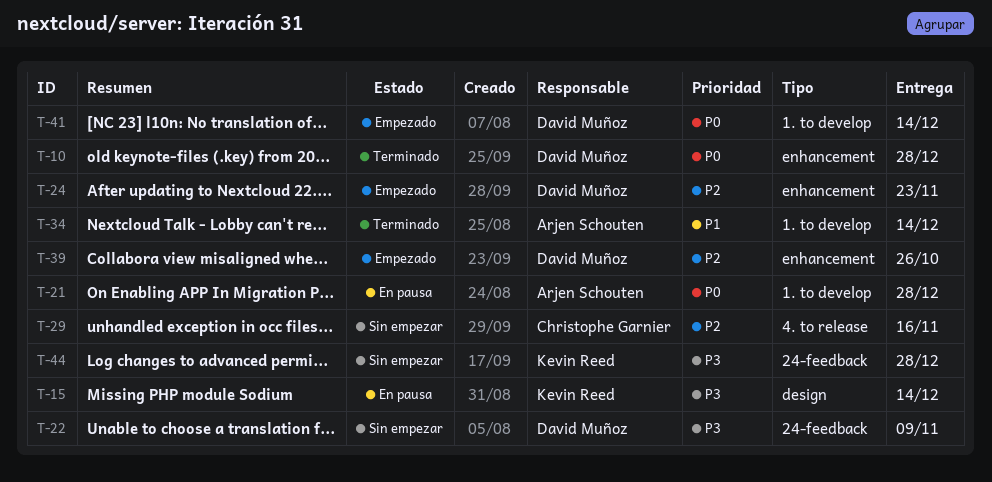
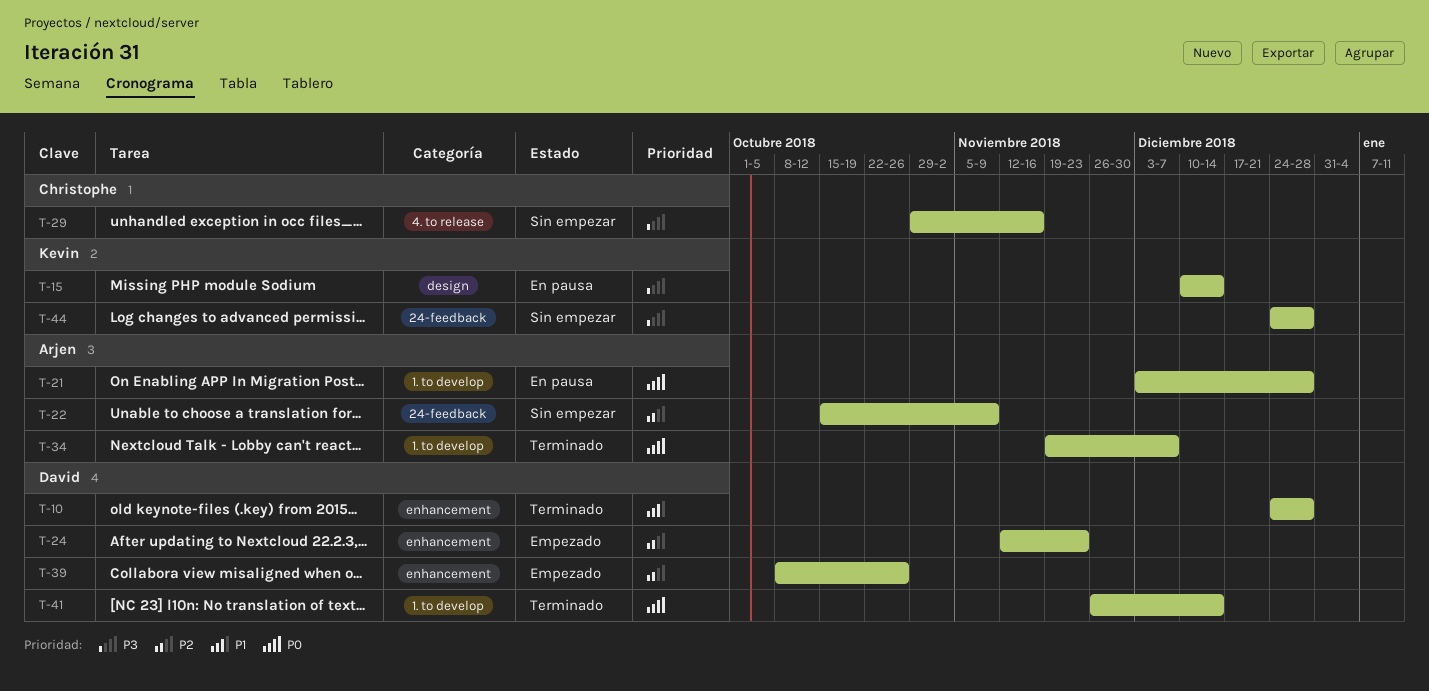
T-10, priority: P0 -> P1
T-22, owner: David Muñoz -> Arjen Schouten
T-22, priority: P3 -> P2
T-29, priority: P2 -> P3
T-34, priority: P1 -> P0
T-34, due: Dec 14 -> Dec 7
T-41, status: Empezado -> Terminado

